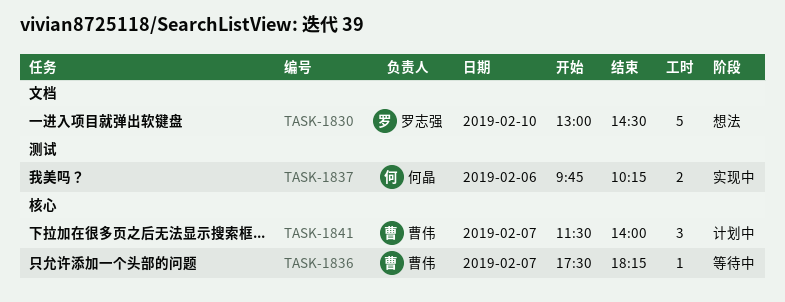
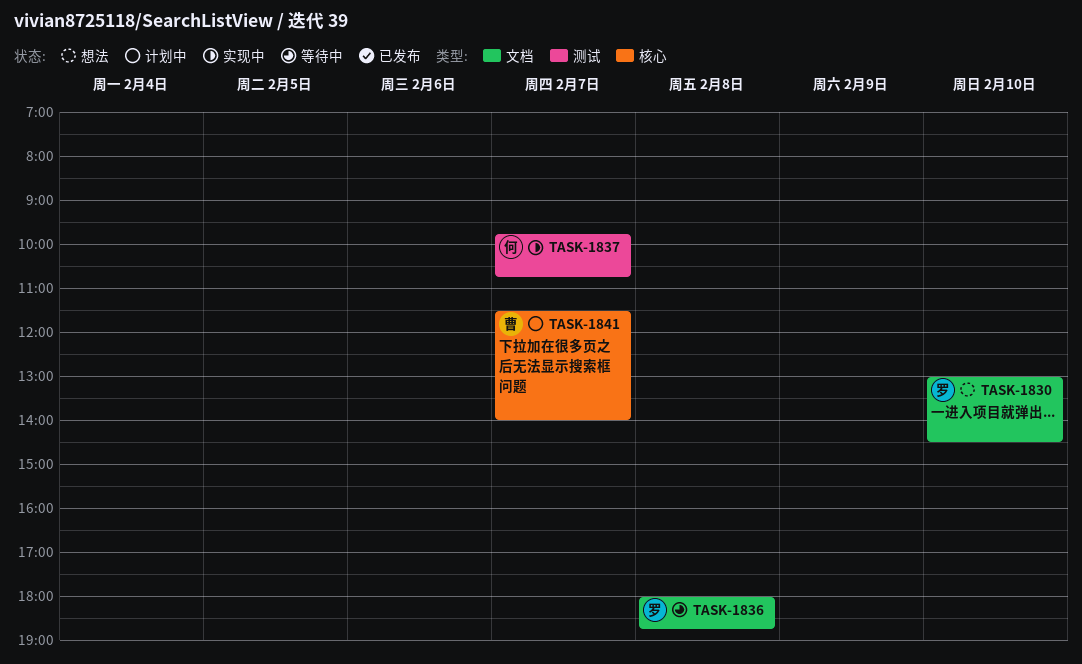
TASK-1836, owner: 曹伟 -> 罗志强
TASK-1836, label: 核心 -> 文档
TASK-1836, day: Feb 7 -> Feb 8
TASK-1836, begins: 17:30 -> 18:00
TASK-1836, ends: 18:15 -> 18:45
TASK-1837, day: Feb 6 -> Feb 7
TASK-1837, ends: 10:15 -> 10:45

